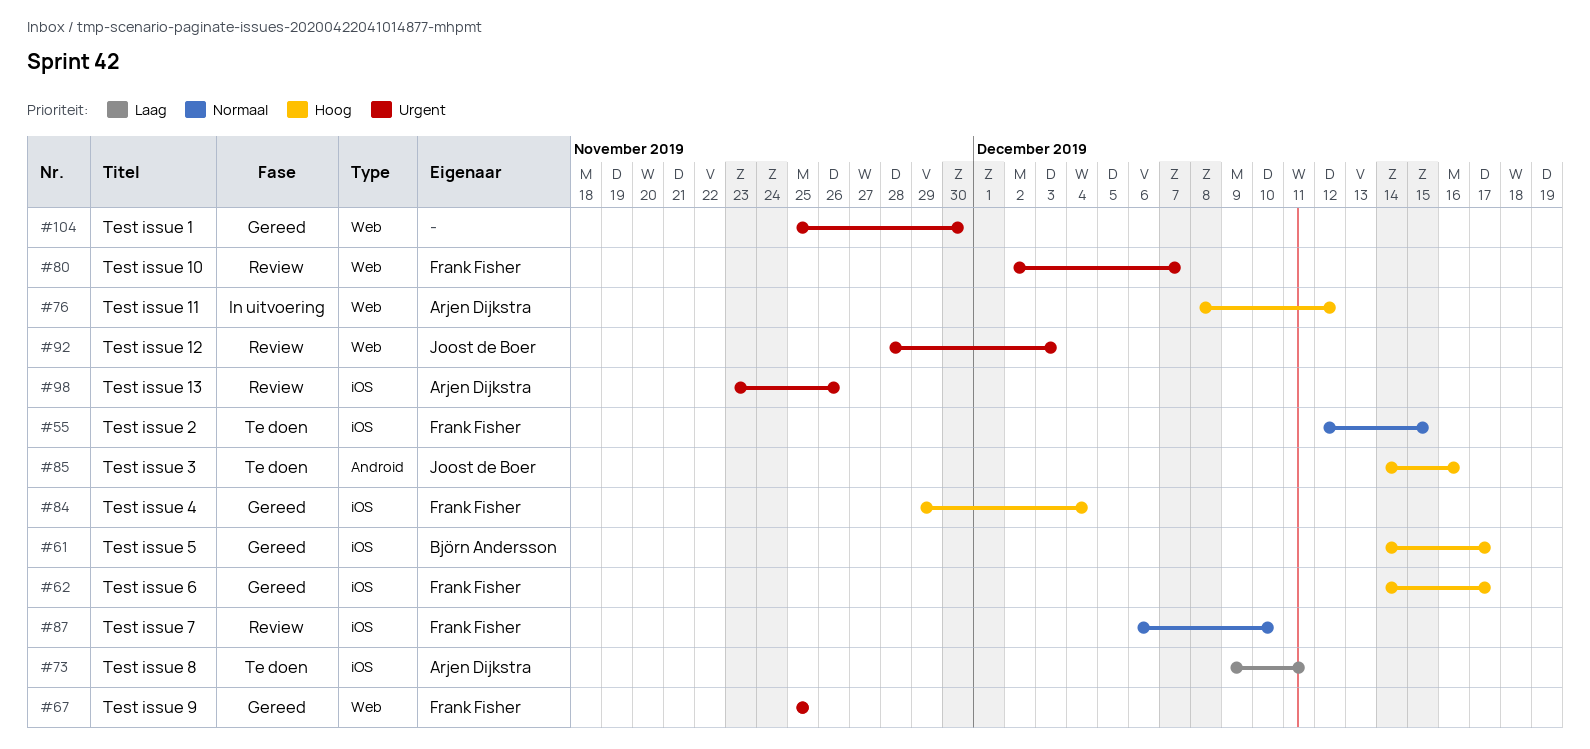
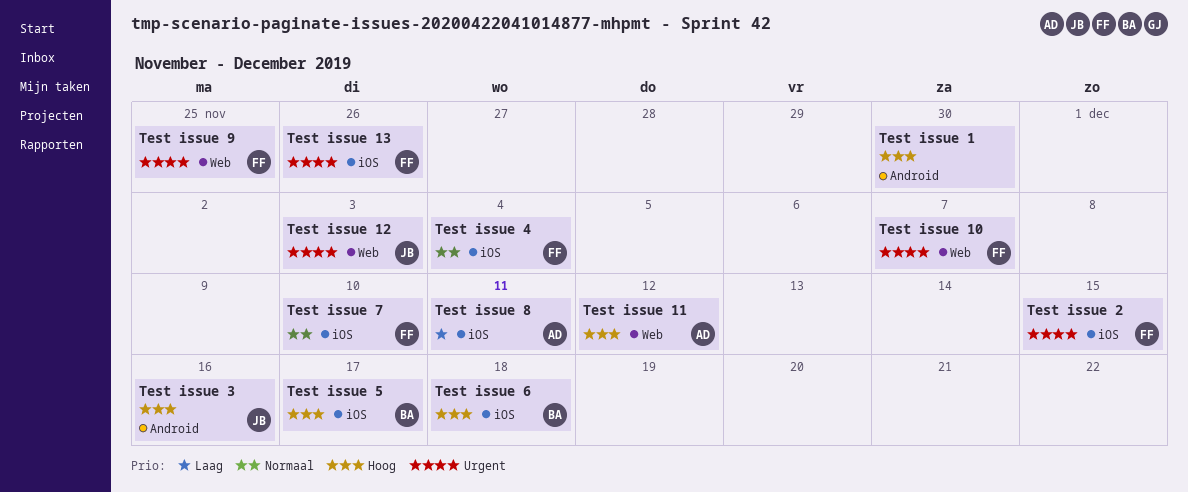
Test issue 1, priority: Urgent -> Hoog
Test issue 1, label: Web -> Android
Test issue 13, owner: Arjen Dijkstra -> Frank Fisher
Test issue 2, priority: Normaal -> Urgent
Test issue 4, priority: Hoog -> Normaal
Test issue 6, owner: Frank Fisher -> Björn Andersson
Test issue 6, due: Dec 17 -> Dec 18

